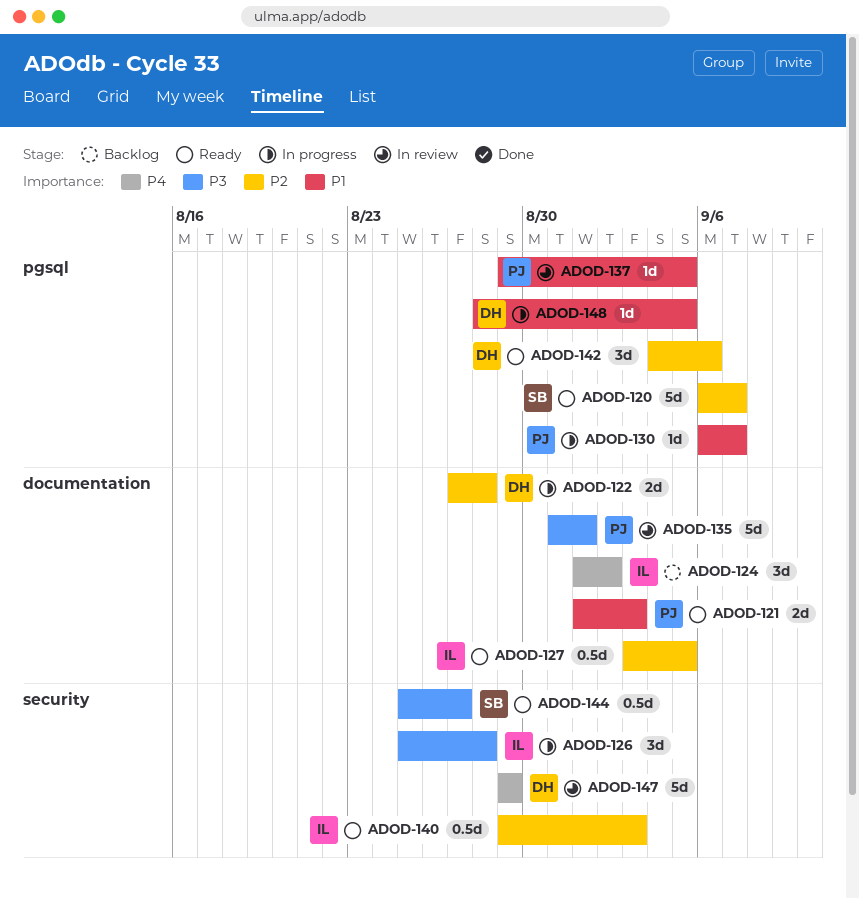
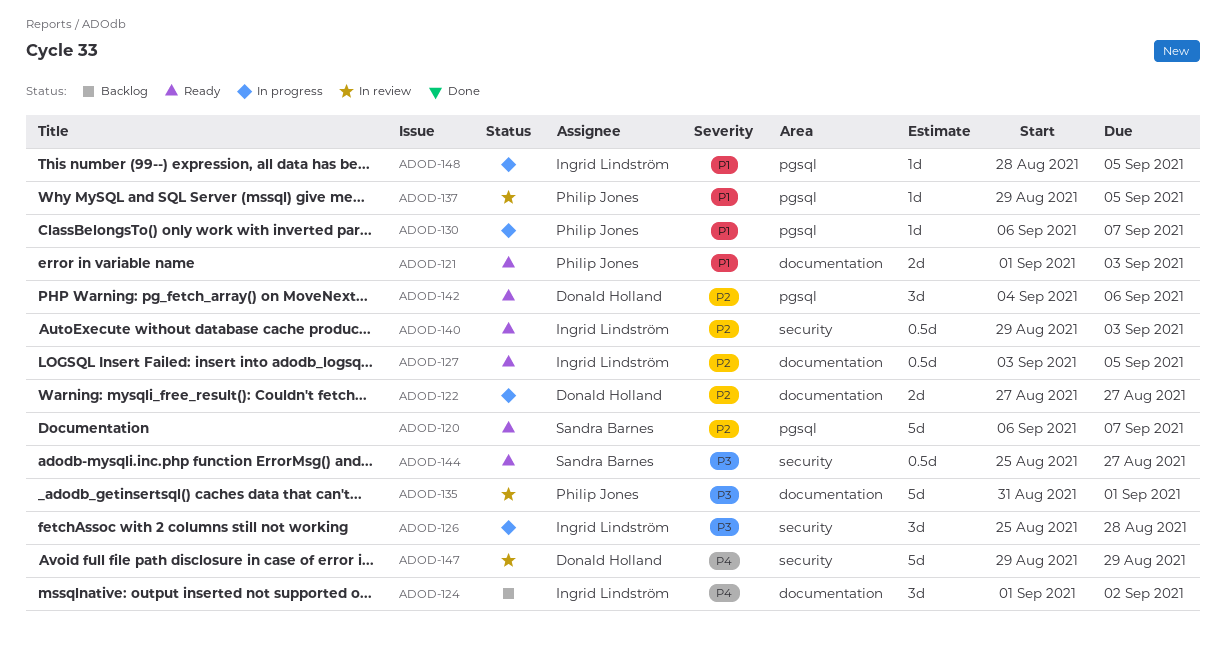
ADOD-122, due: Aug 28 -> Aug 27
ADOD-148, owner: Donald Holland -> Ingrid Lindström

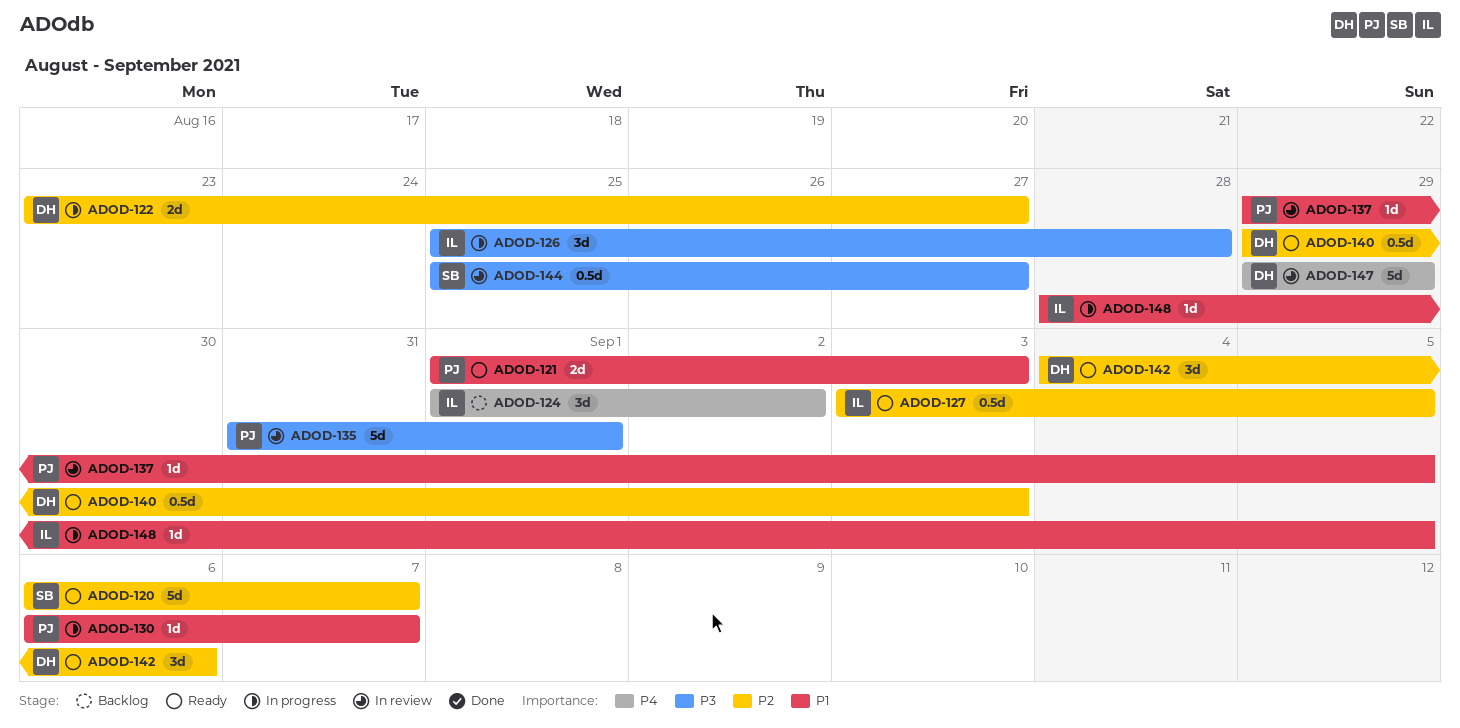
ADOD-122, start: Aug 27 -> Aug 23
ADOD-140, owner: Ingrid Lindström -> Donald Holland
ADOD-144, status: Ready -> In review

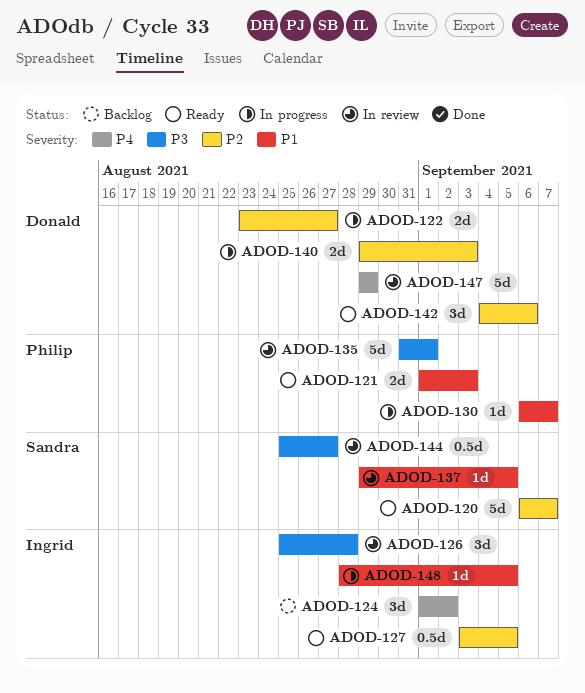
ADOD-126, status: In progress -> In review
ADOD-137, owner: Philip -> Sandra
ADOD-140, status: Ready -> In progress
ADOD-140, estimate: 0.5d -> 2d

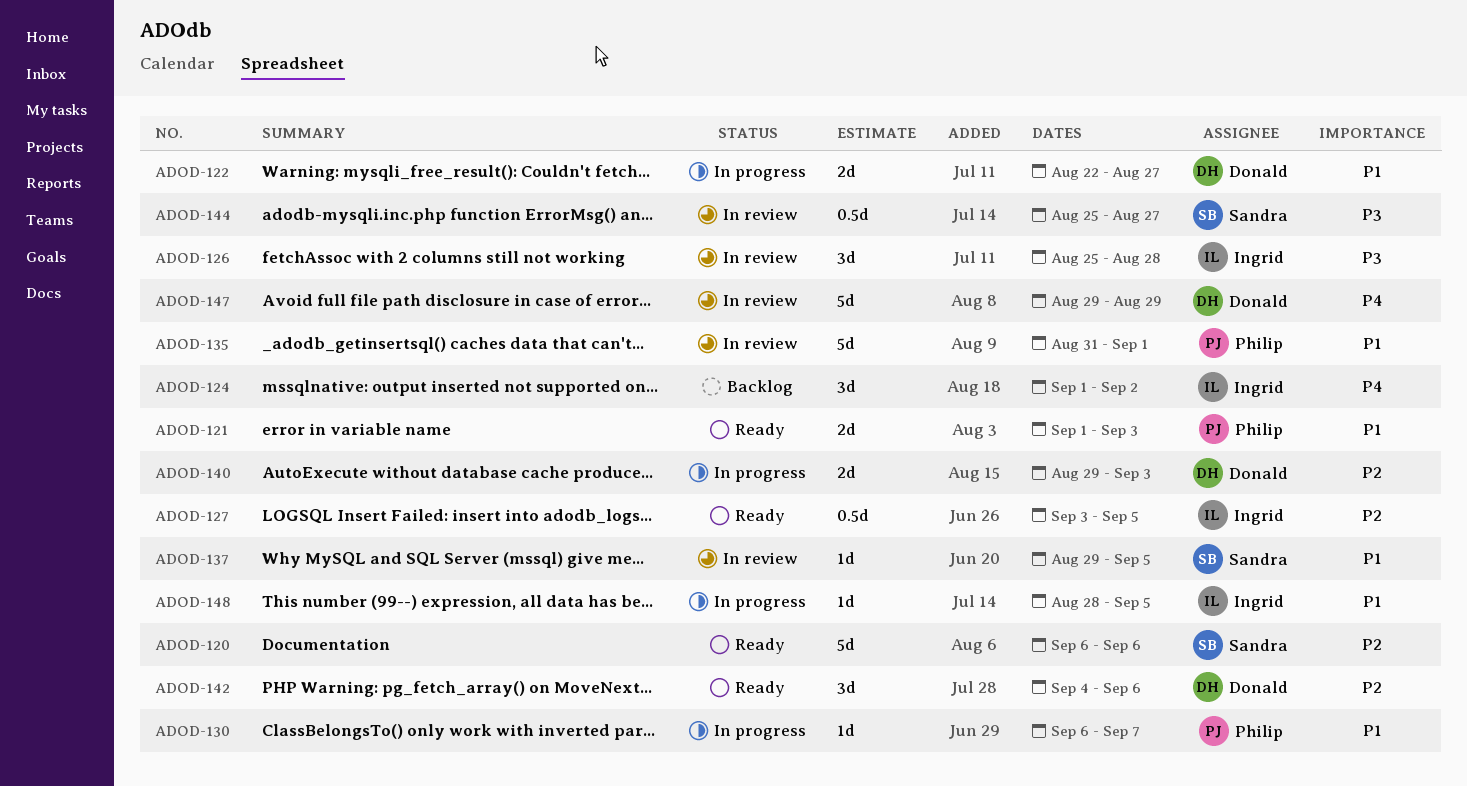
ADOD-120, due: Sep 7 -> Sep 6
ADOD-122, priority: P2 -> P1
ADOD-122, start: Aug 23 -> Aug 22
ADOD-135, priority: P3 -> P1

